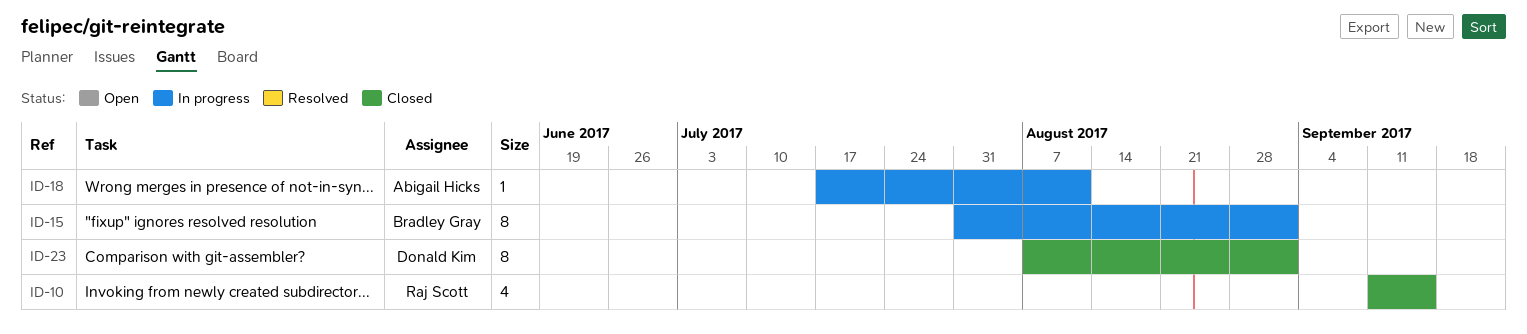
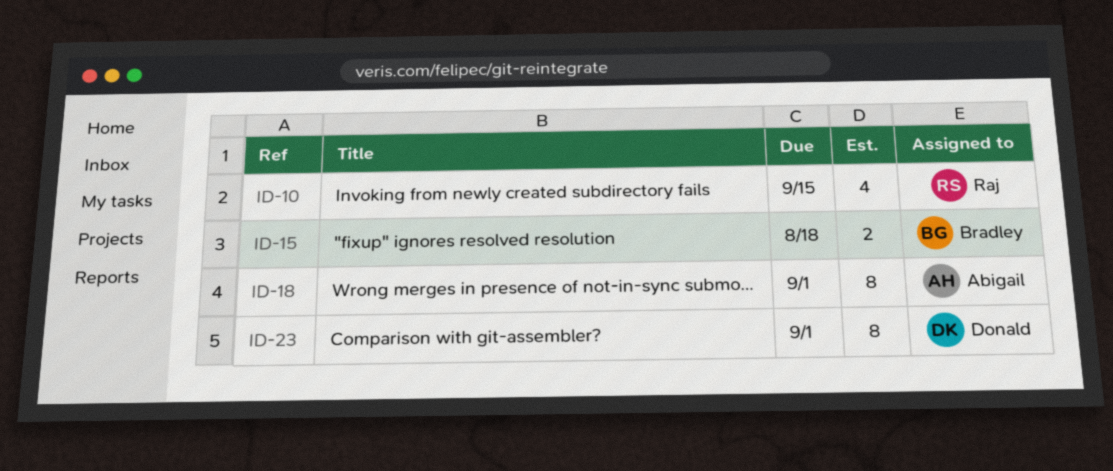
ID-15, estimate: 8 -> 2
ID-15, due: Sep 1 -> Aug 18
ID-18, estimate: 1 -> 8
ID-18, due: Aug 11 -> Sep 1

